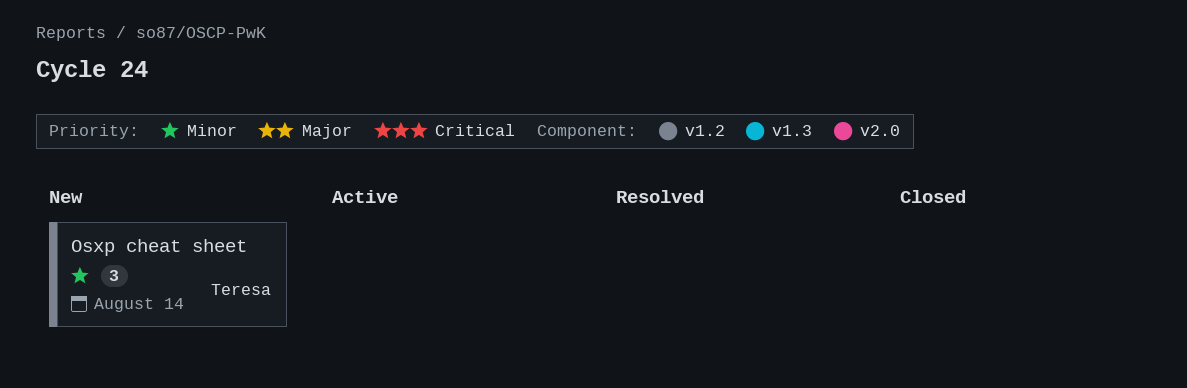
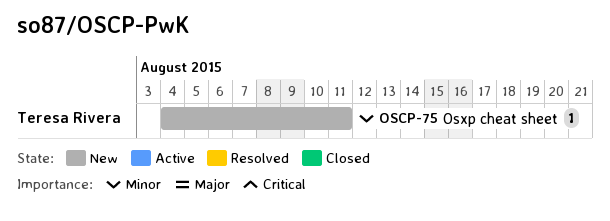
Osxp cheat sheet, estimate: 3 -> 1
Osxp cheat sheet, due: Aug 14 -> Aug 11

